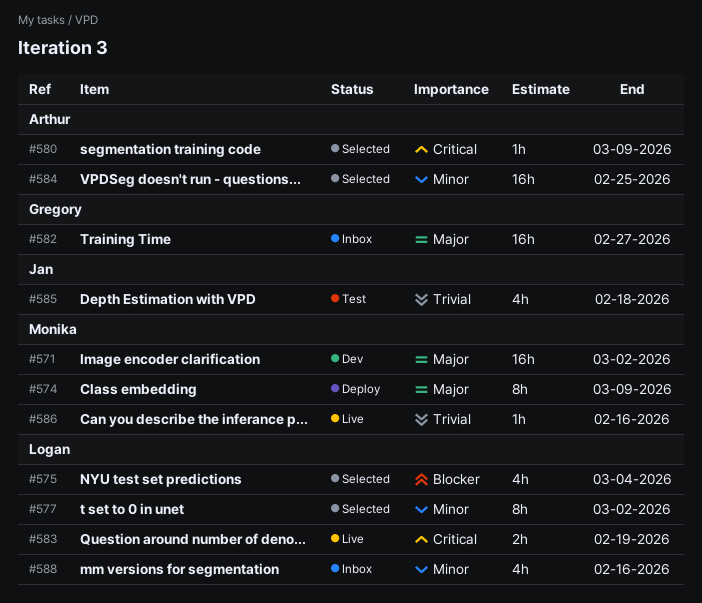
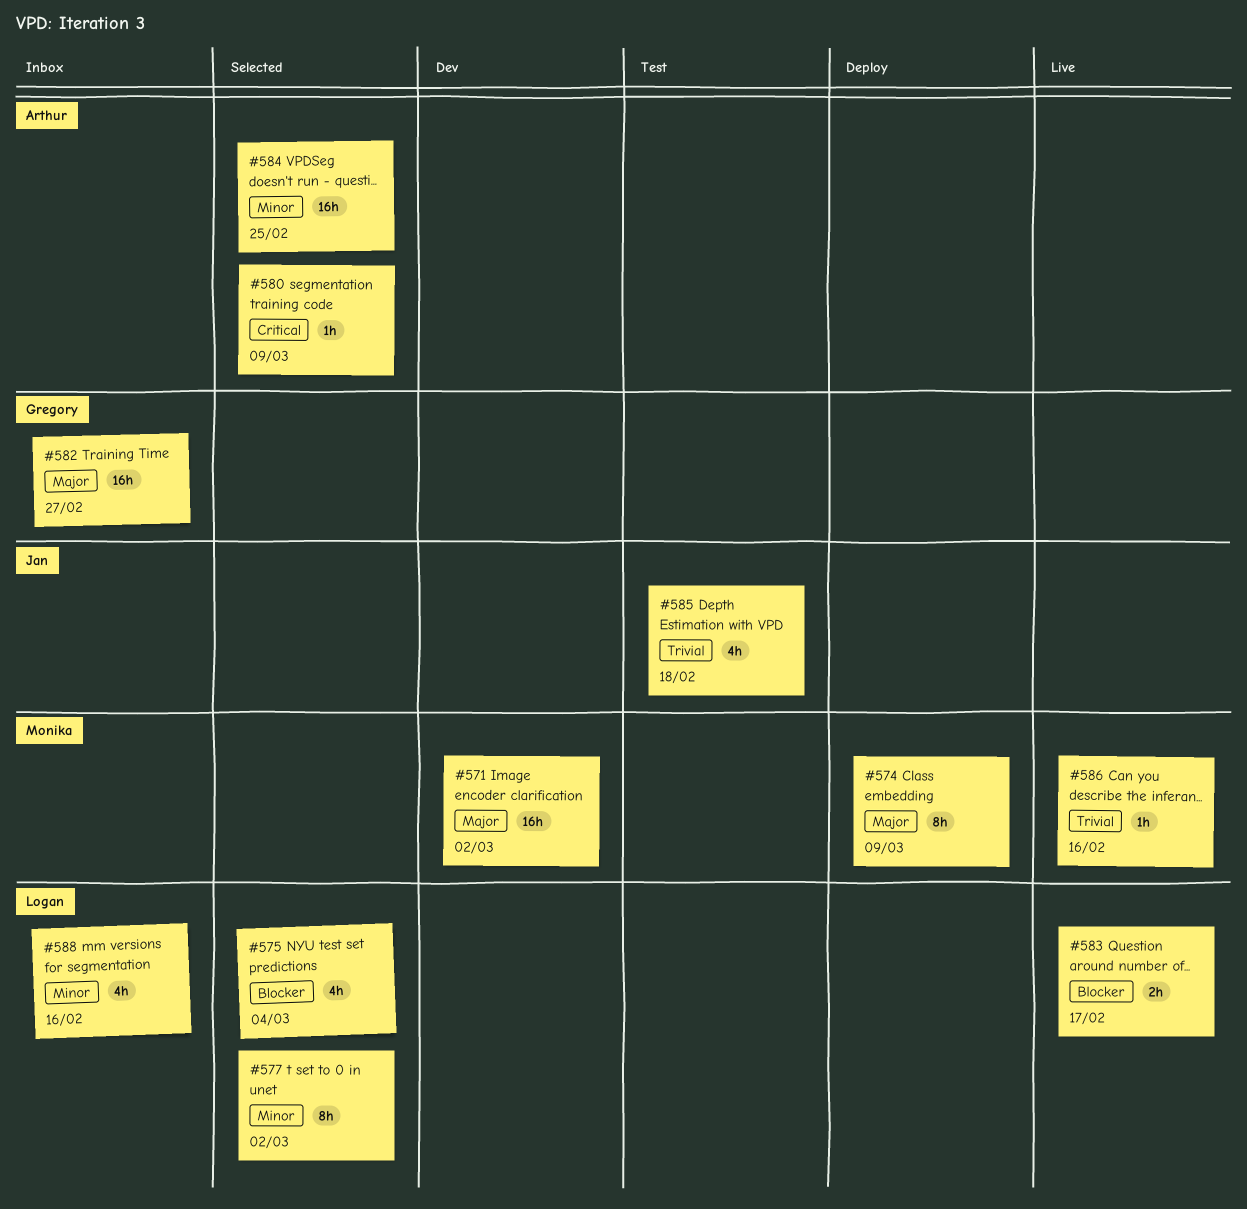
#583, priority: Critical -> Blocker
#583, due: Feb 19 -> Feb 17

